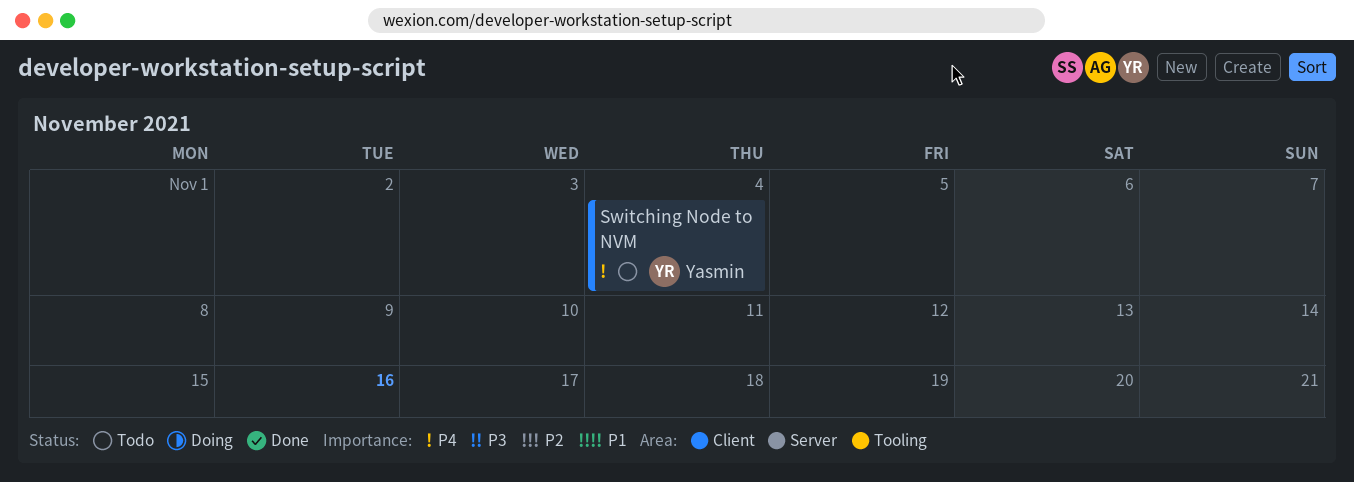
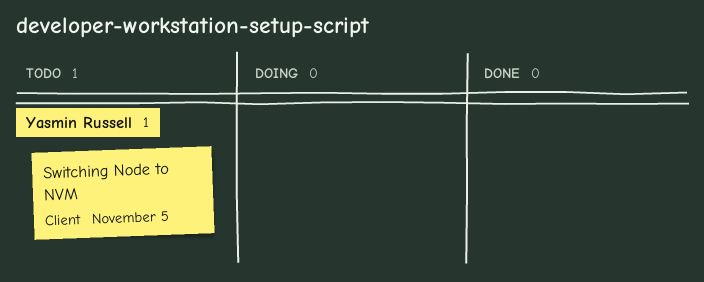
Switching Node to NVM, due: Nov 4 -> Nov 5

